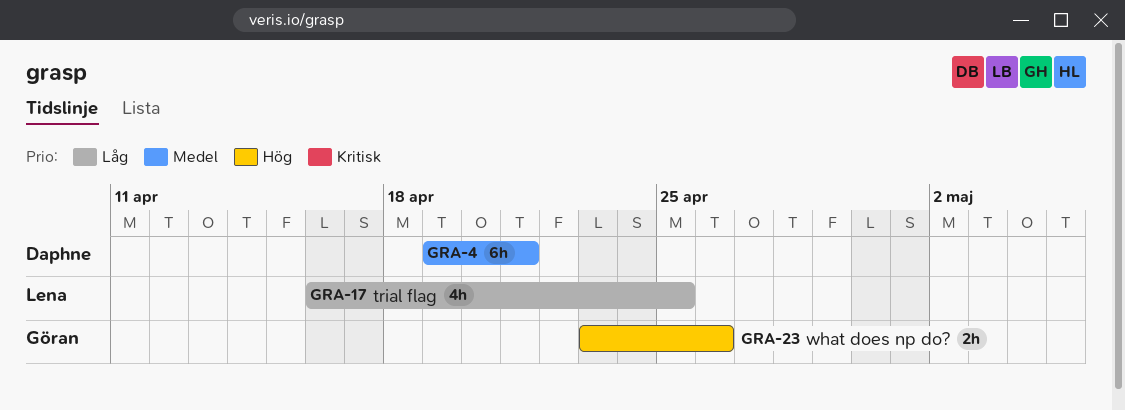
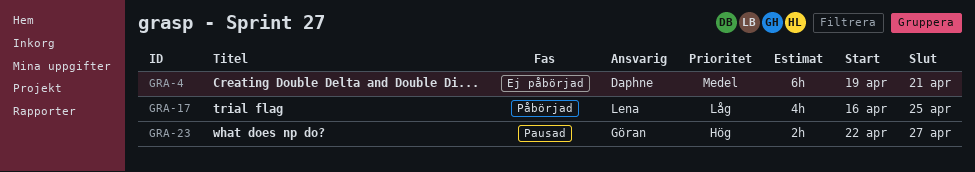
GRA-23, start: Apr 23 -> Apr 22
GRA-23, due: Apr 26 -> Apr 27

